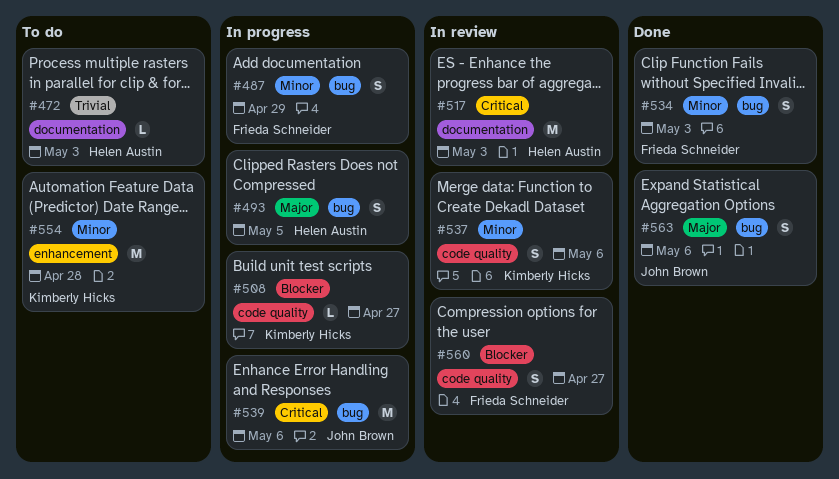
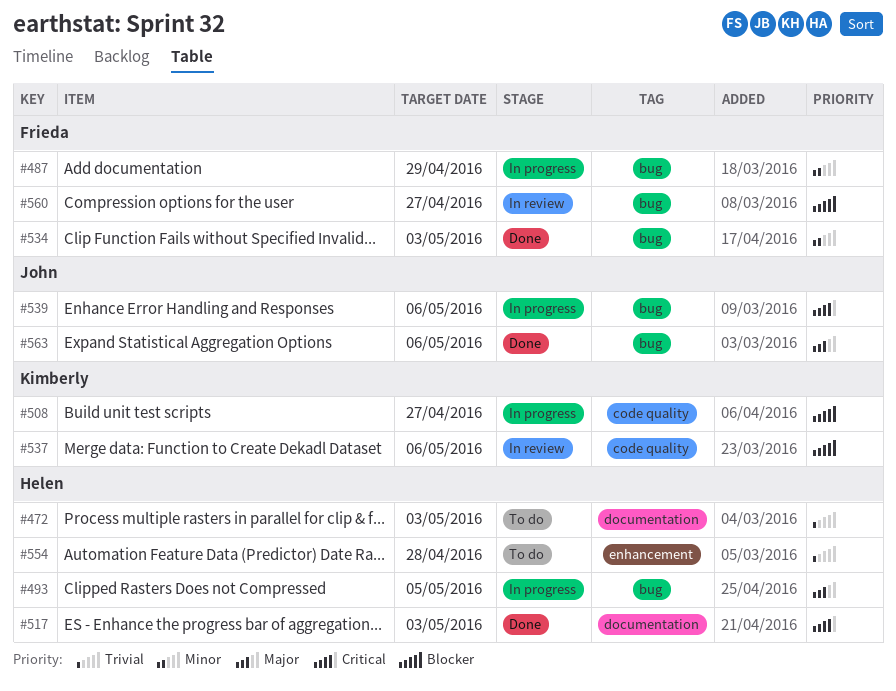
#517, status: In review -> Done
#537, priority: Minor -> Blocker
#554, owner: Kimberly Hicks -> Helen Austin
#554, priority: Minor -> Trivial
#560, label: code quality -> bug

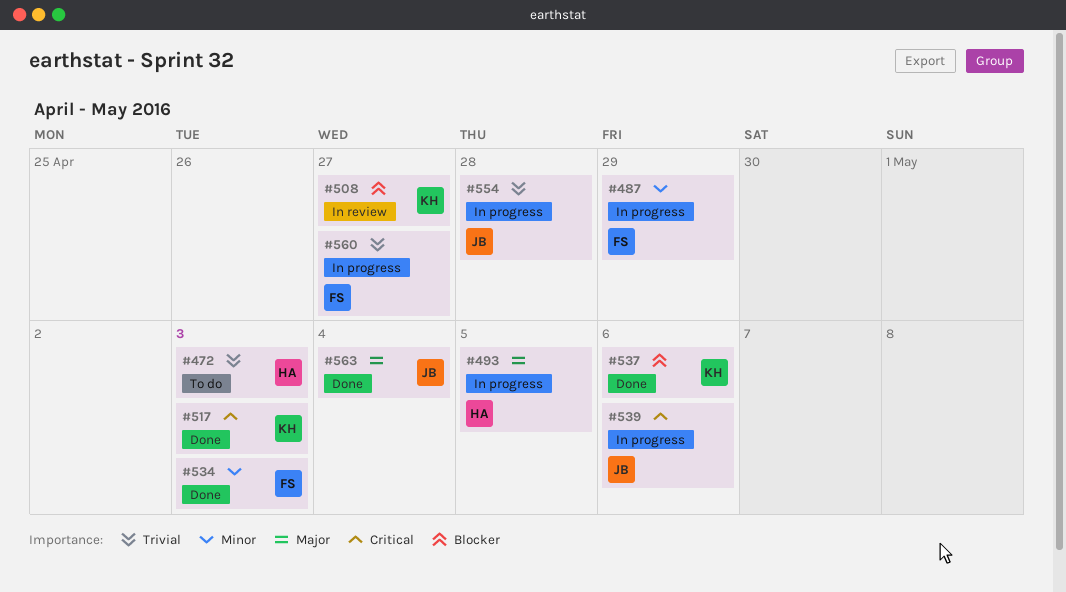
#508, status: In progress -> In review
#517, owner: Helen -> Kimberly
#537, status: In review -> Done
#554, status: To do -> In progress
#554, owner: Helen -> John
#560, status: In review -> In progress
#560, priority: Blocker -> Trivial
#563, due: May 6 -> May 4

